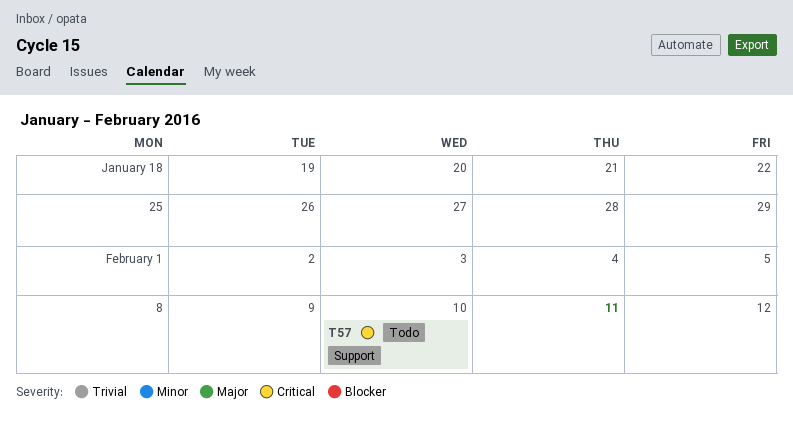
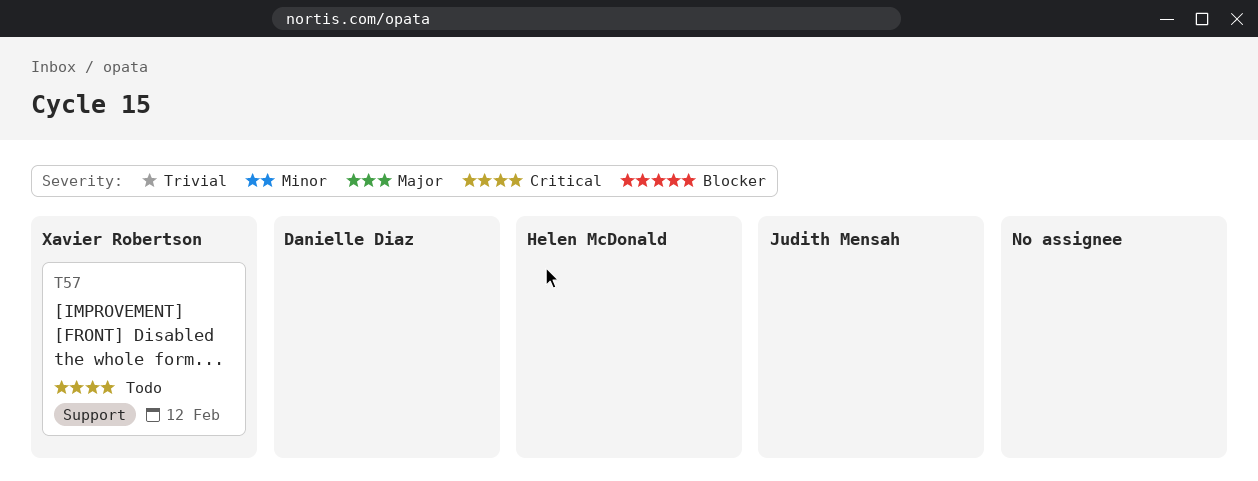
T57, due: Feb 10 -> Feb 12

